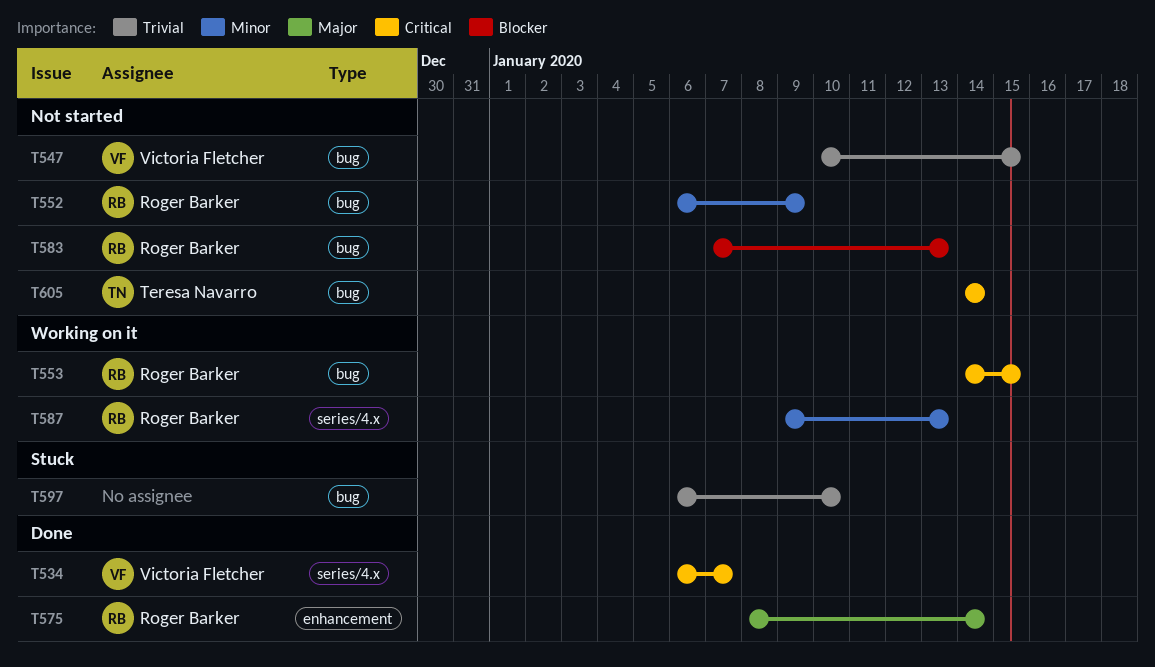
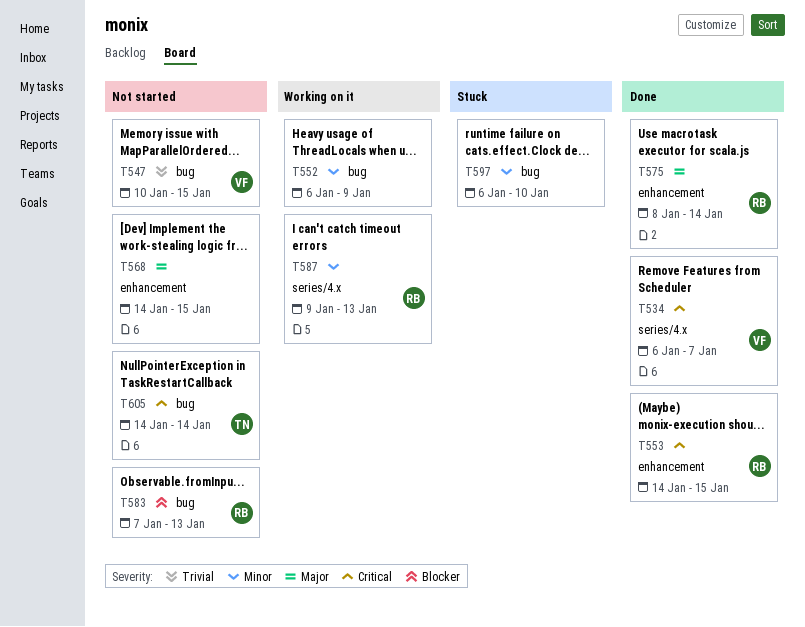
T552, status: Not started -> Working on it
T552, owner: Roger Barker -> none
T553, status: Working on it -> Done
T553, label: bug -> enhancement
T568: none -> present
T597, priority: Trivial -> Minor

